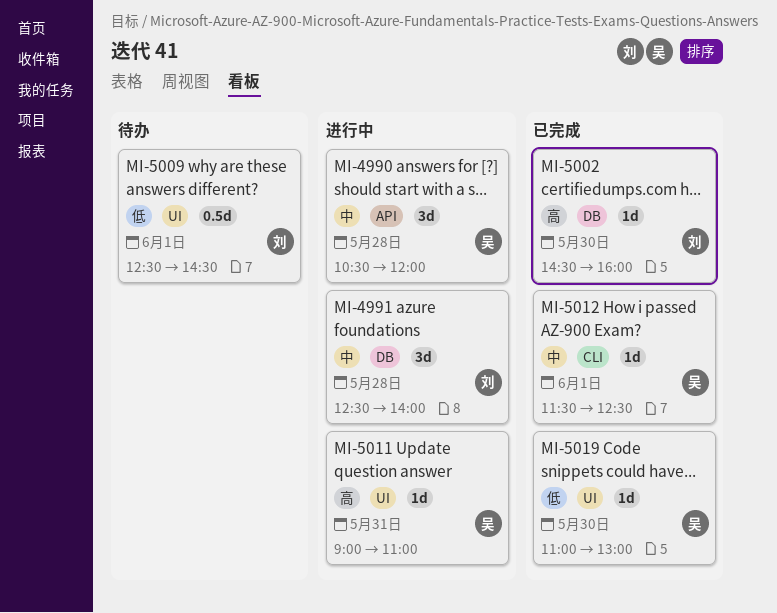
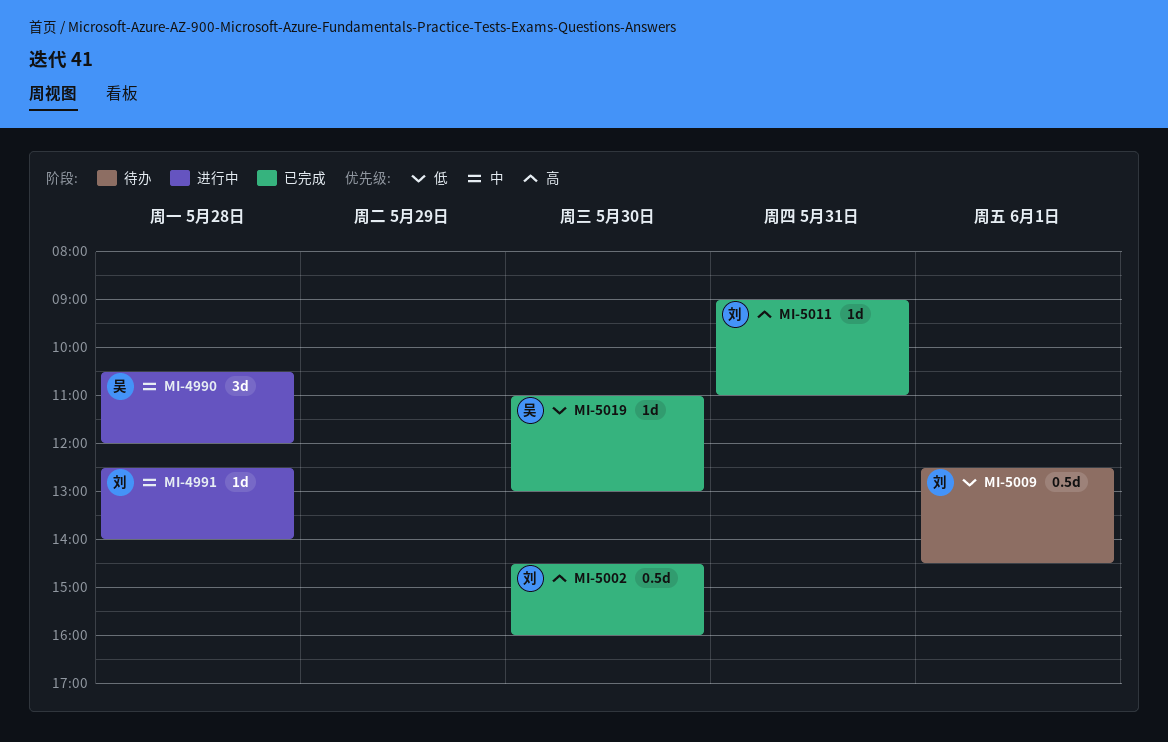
MI-4991, estimate: 3d -> 1d
MI-5002, estimate: 1d -> 0.5d
MI-5011, status: 进行中 -> 已完成
MI-5011, owner: 吴 -> 刘
MI-5012: present -> none

